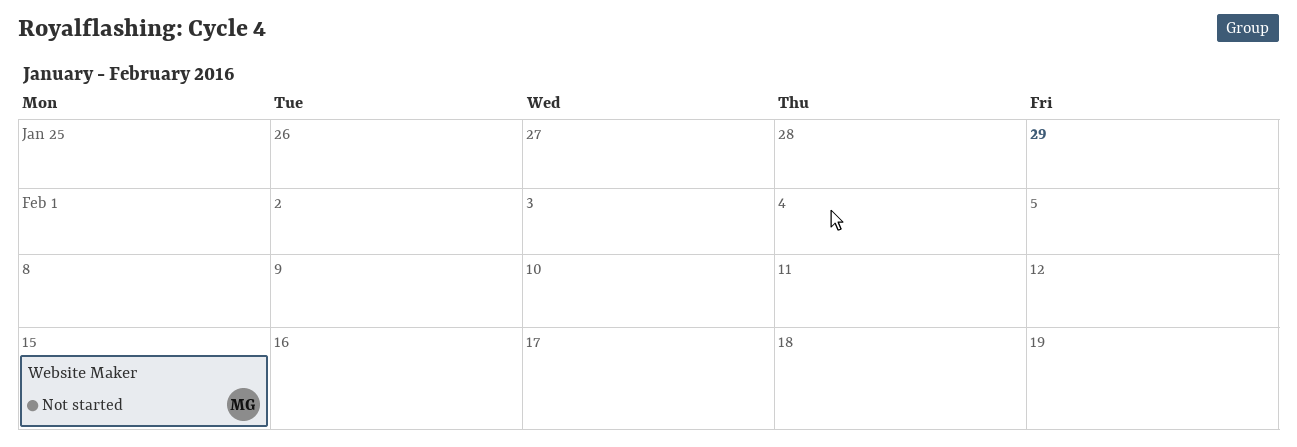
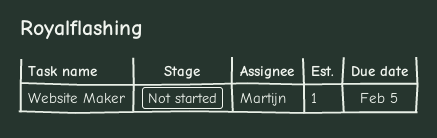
Website Maker, due: Feb 15 -> Feb 5

